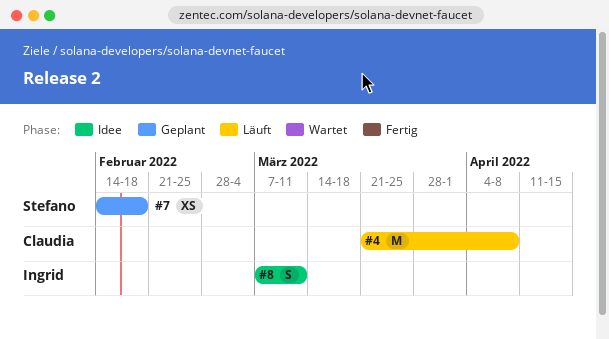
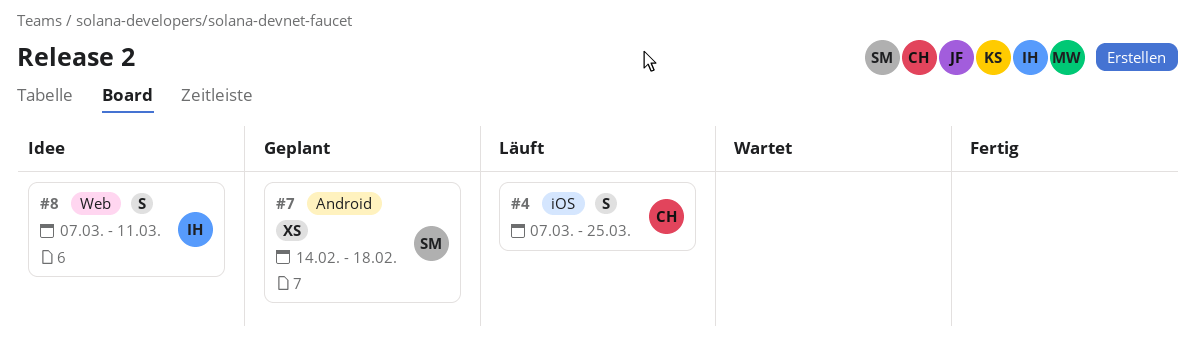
#4, estimate: M -> S
#4, start: Mar 21 -> Mar 7
#4, due: Apr 8 -> Mar 25

